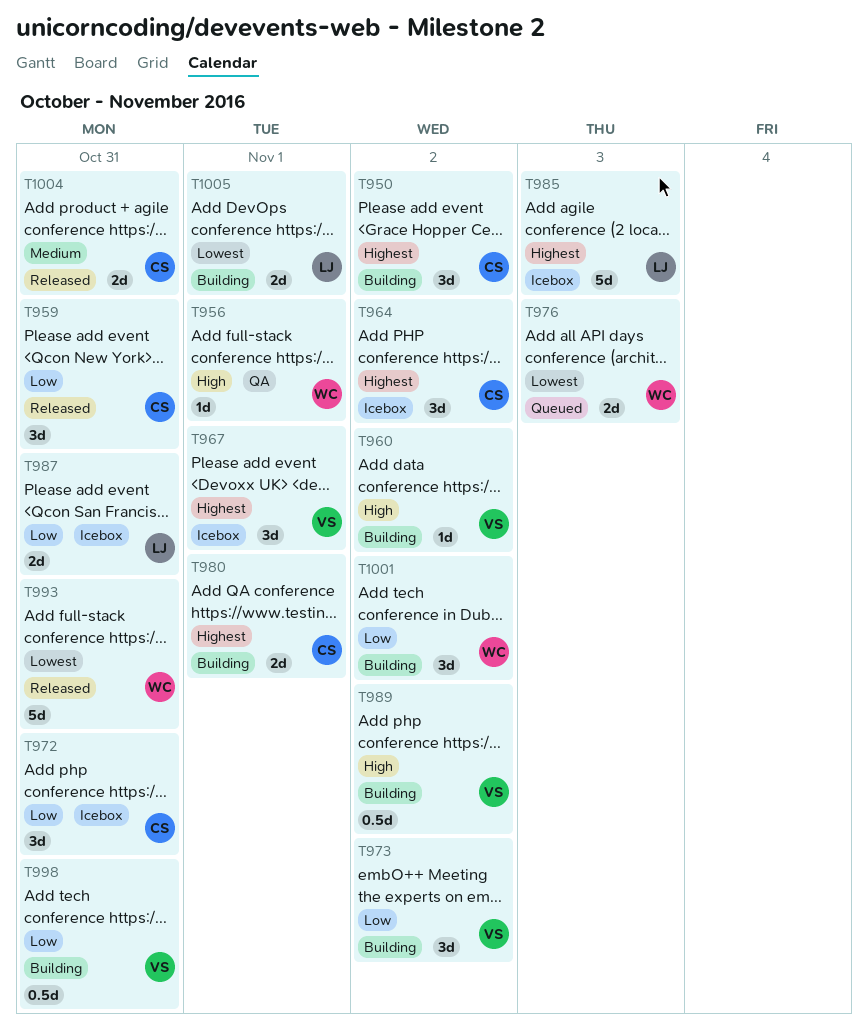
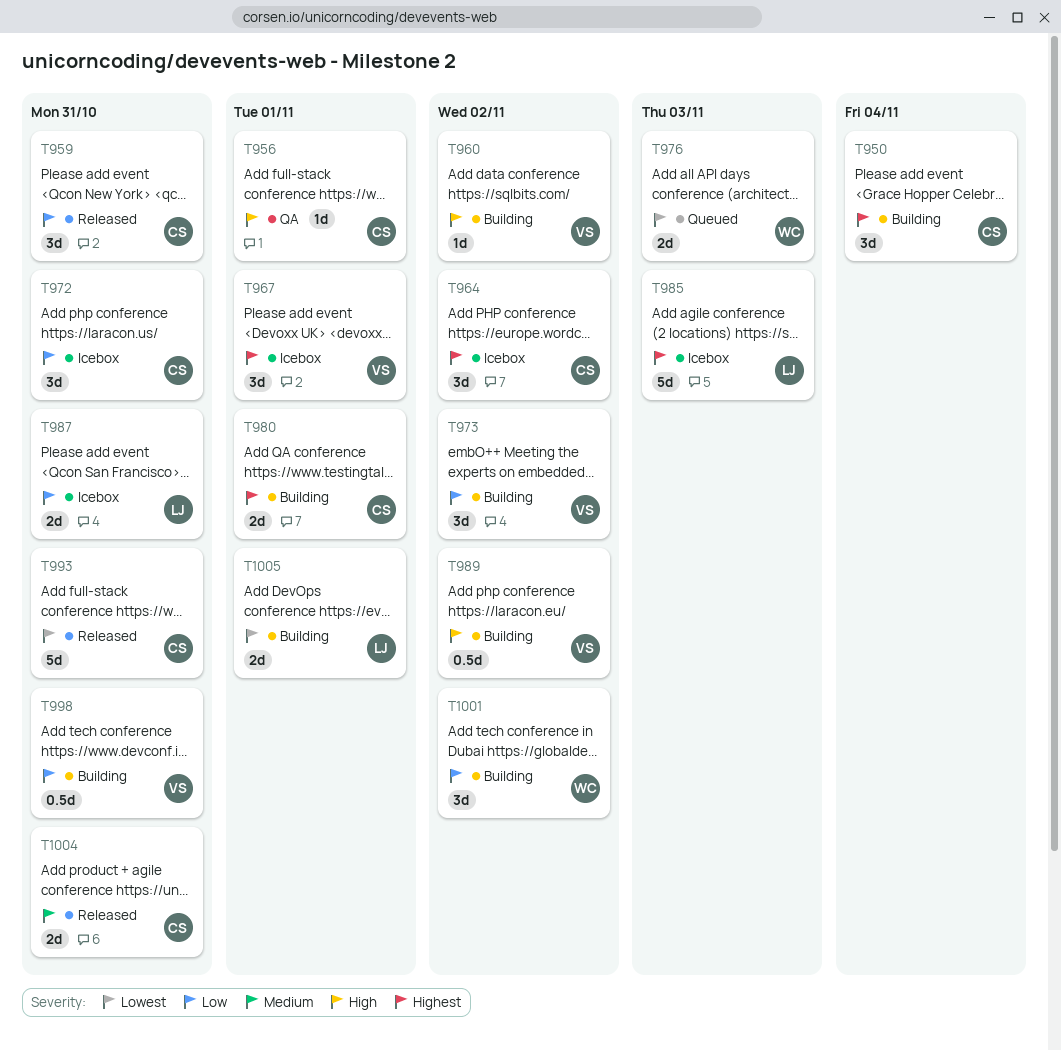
T950, due: Nov 2 -> Nov 4
T956, owner: WC -> CS
T993, owner: WC -> CS

